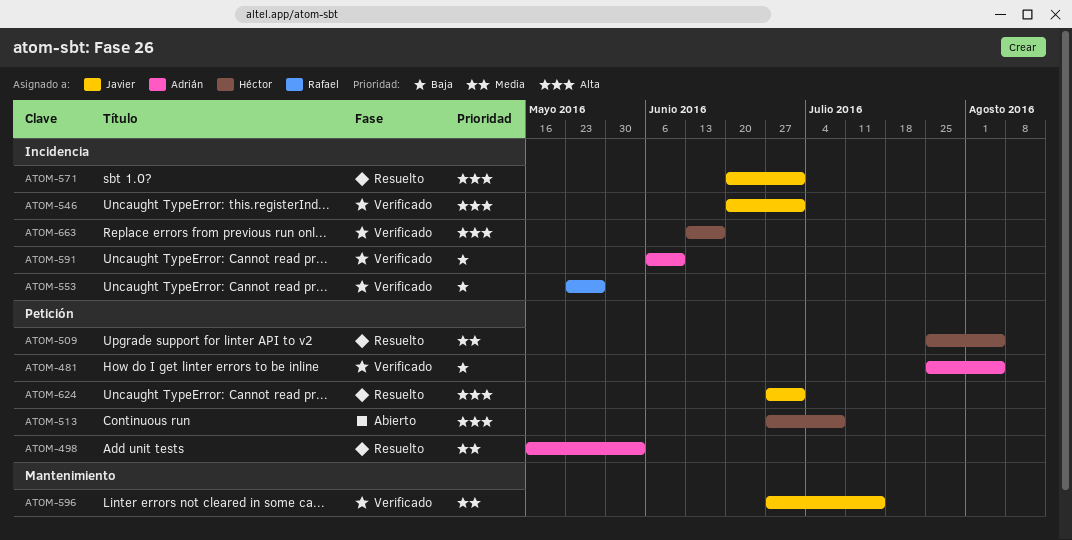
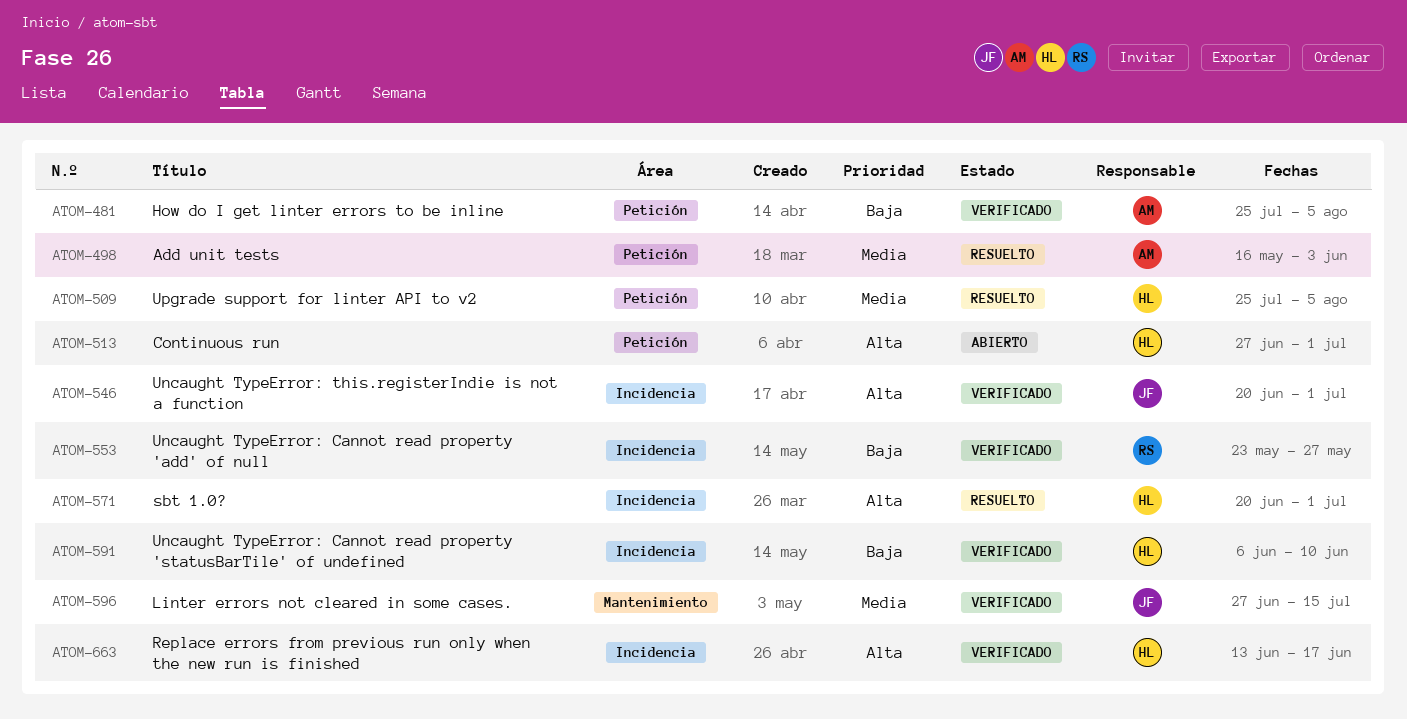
ATOM-513, due: Jul 8 -> Jul 1
ATOM-571, owner: Javier -> Héctor
ATOM-591, owner: Adrián -> Héctor
ATOM-624: present -> none

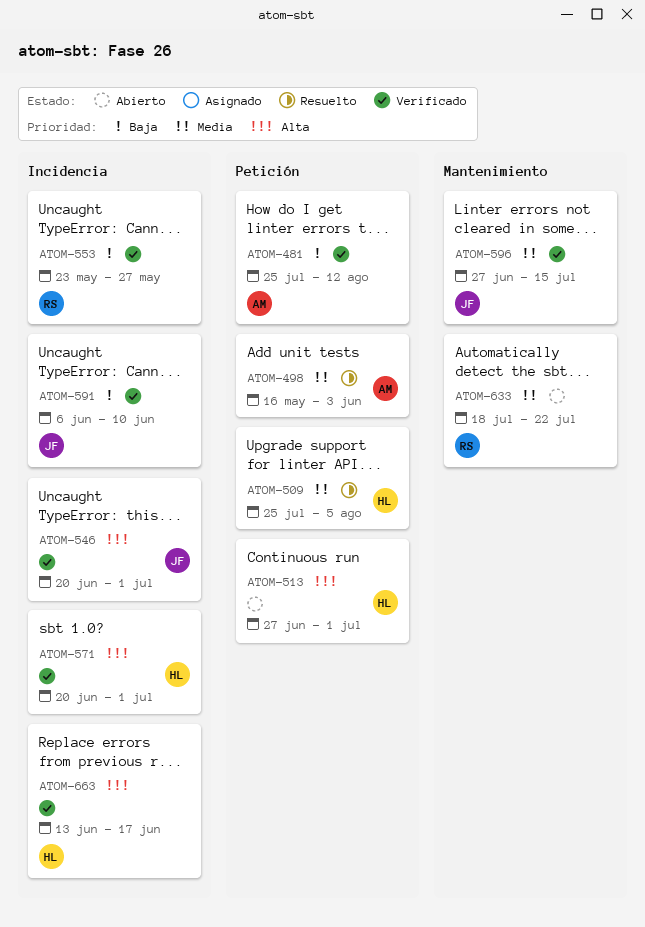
ATOM-481, due: Aug 5 -> Aug 12
ATOM-571, status: Resuelto -> Verificado
ATOM-591, owner: HL -> JF
ATOM-633: none -> present

